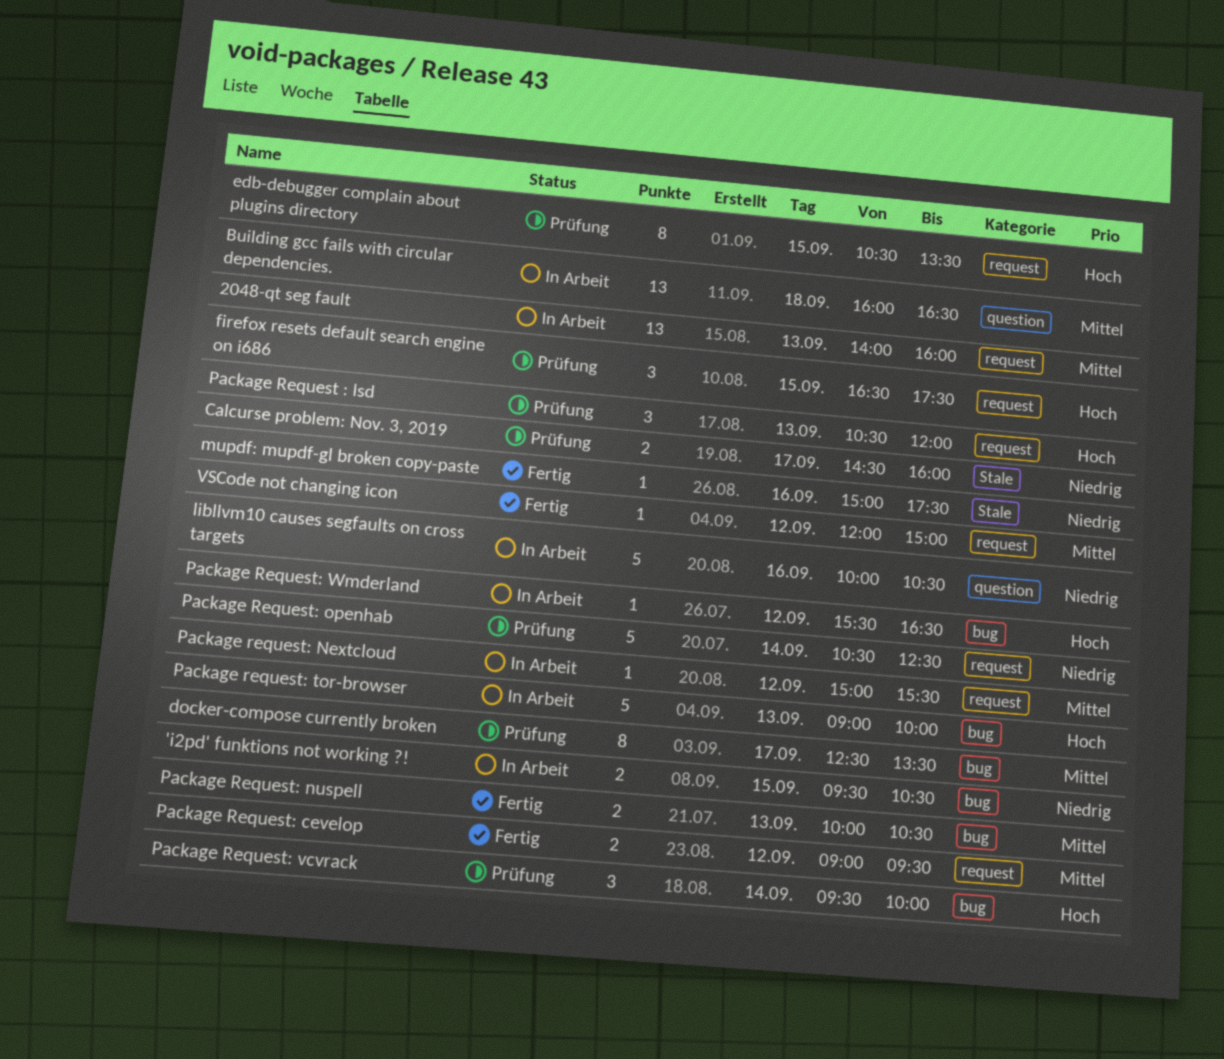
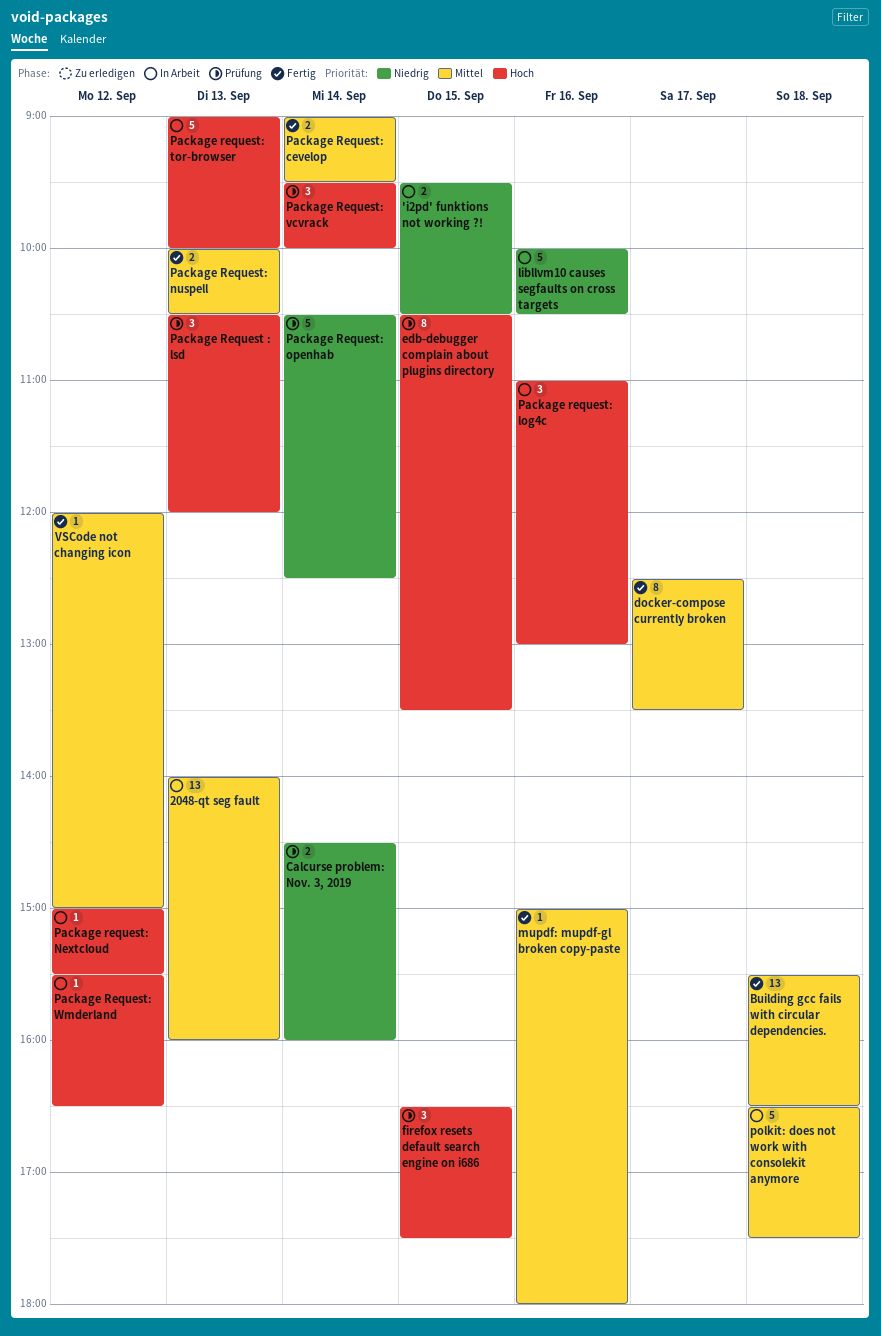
Building gcc fails with circular dependencies., status: In Arbeit -> Fertig
Building gcc fails with circular dependencies., begins: 16:00 -> 15:30
Calcurse problem: Nov. 3, 2019, day: Sep 17 -> Sep 14
docker-compose currently broken, status: Prüfung -> Fertig
mupdf: mupdf-gl broken copy-paste, priority: Niedrig -> Mittel
mupdf: mupdf-gl broken copy-paste, ends: 17:30 -> 18:00
Package Request: cevelop, day: Sep 12 -> Sep 14
Package request: log4c: none -> present
Package request: Nextcloud, priority: Mittel -> Hoch
polkit: does not work with consolekit anymore: none -> present

